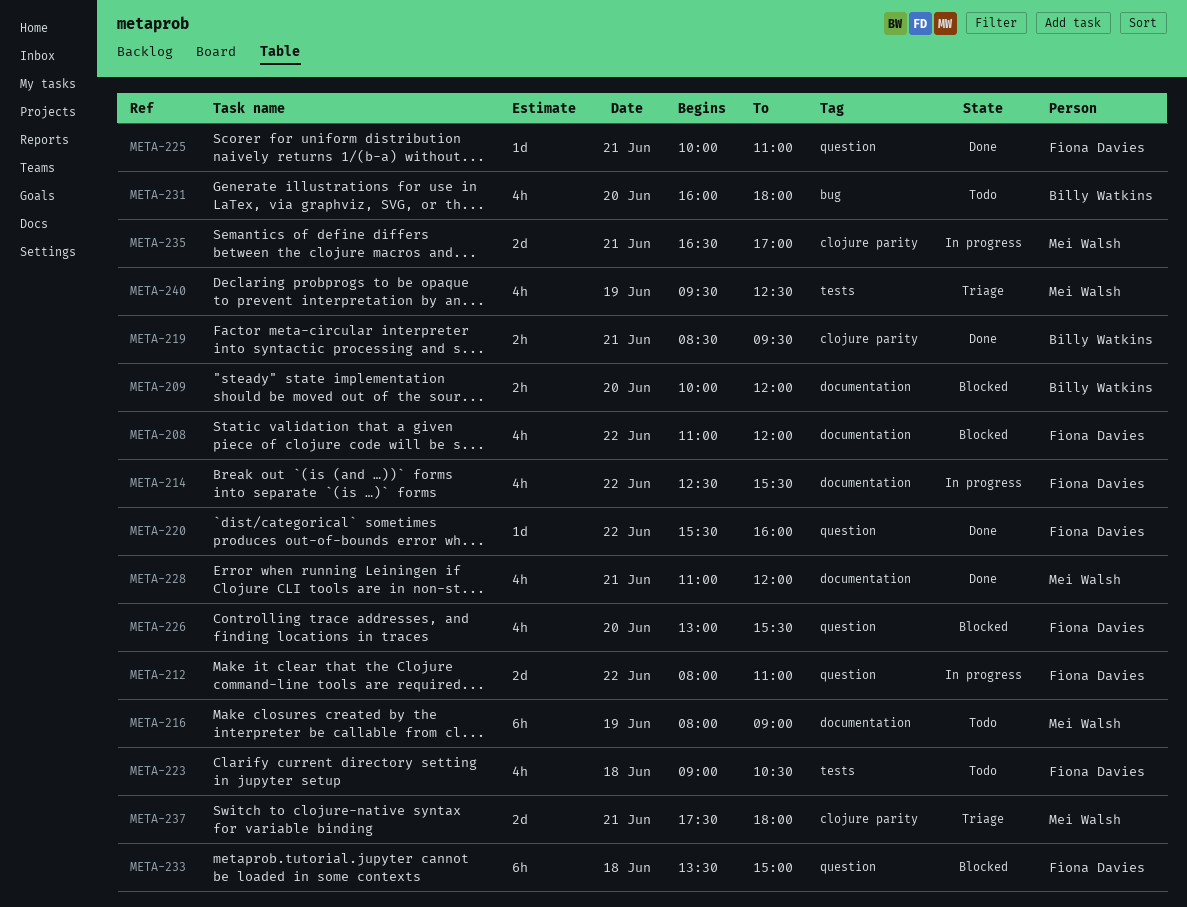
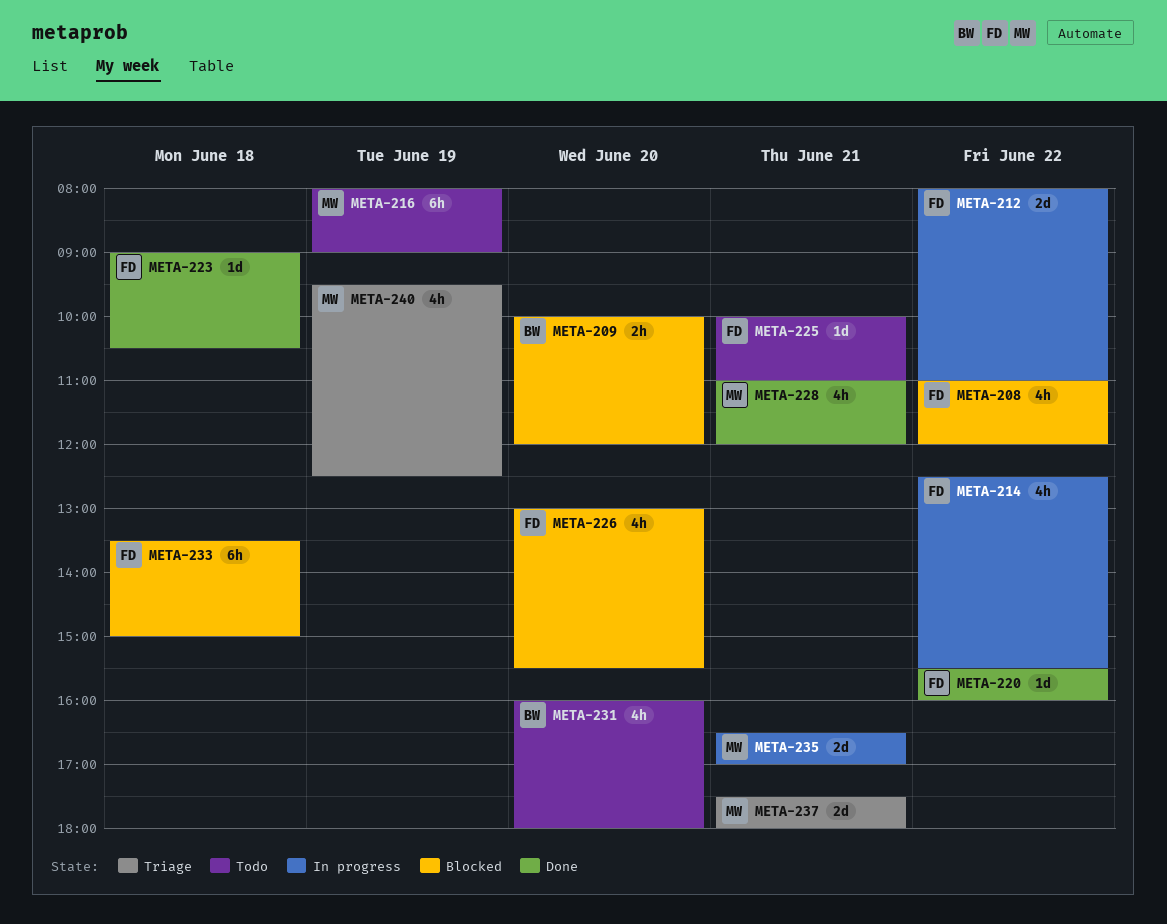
META-219: present -> none
META-223, status: Todo -> Done
META-223, estimate: 4h -> 1d
META-225, status: Done -> Todo

